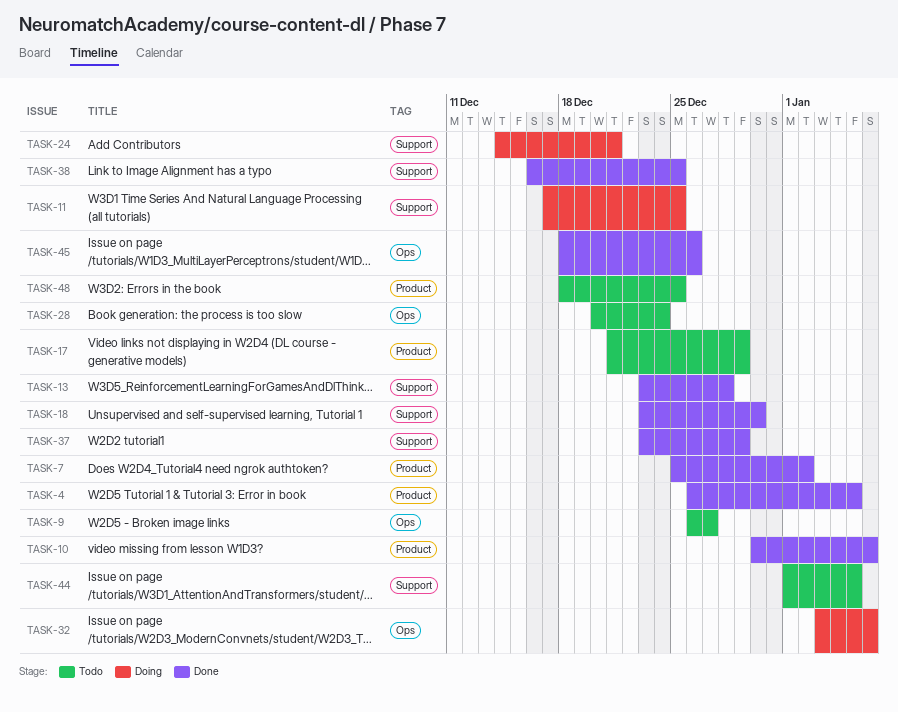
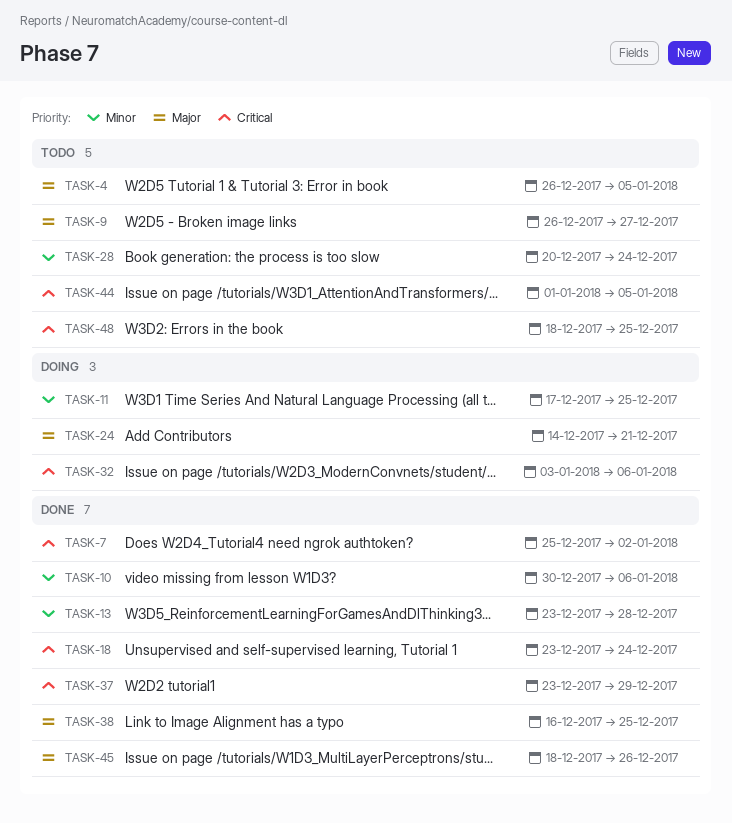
TASK-4, status: Done -> Todo
TASK-17: present -> none
TASK-18, due: Dec 30 -> Dec 24

